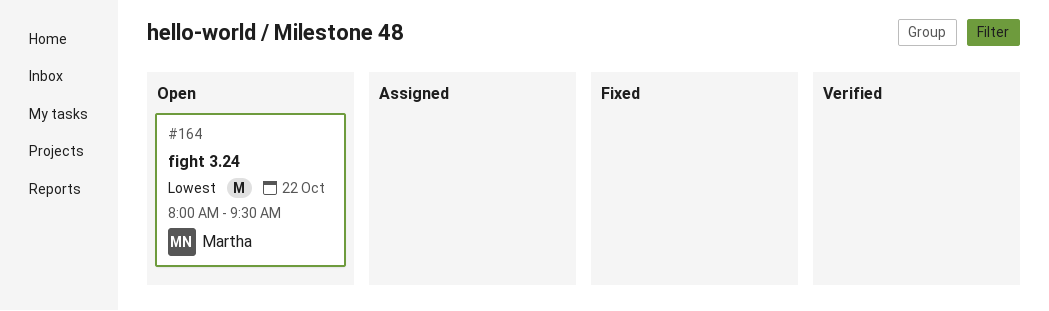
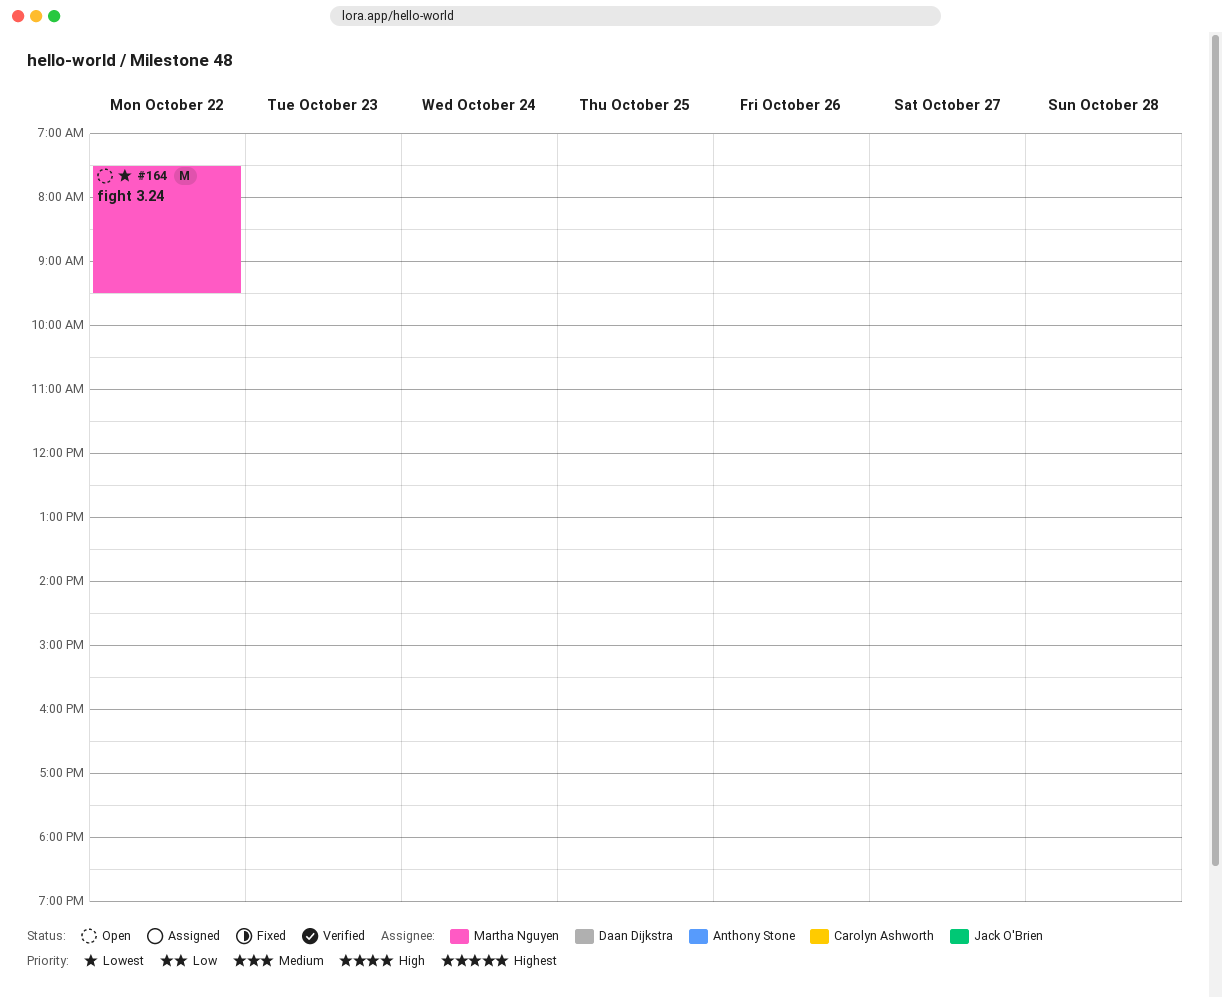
#164, begins: 08:00 -> 07:30

